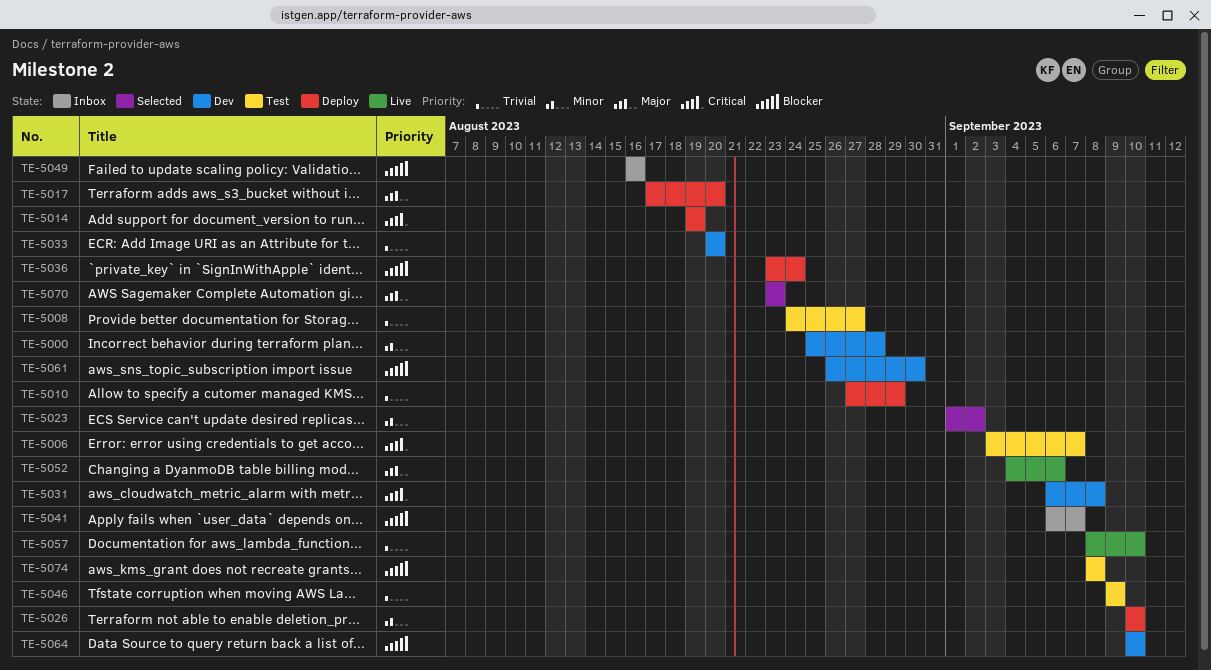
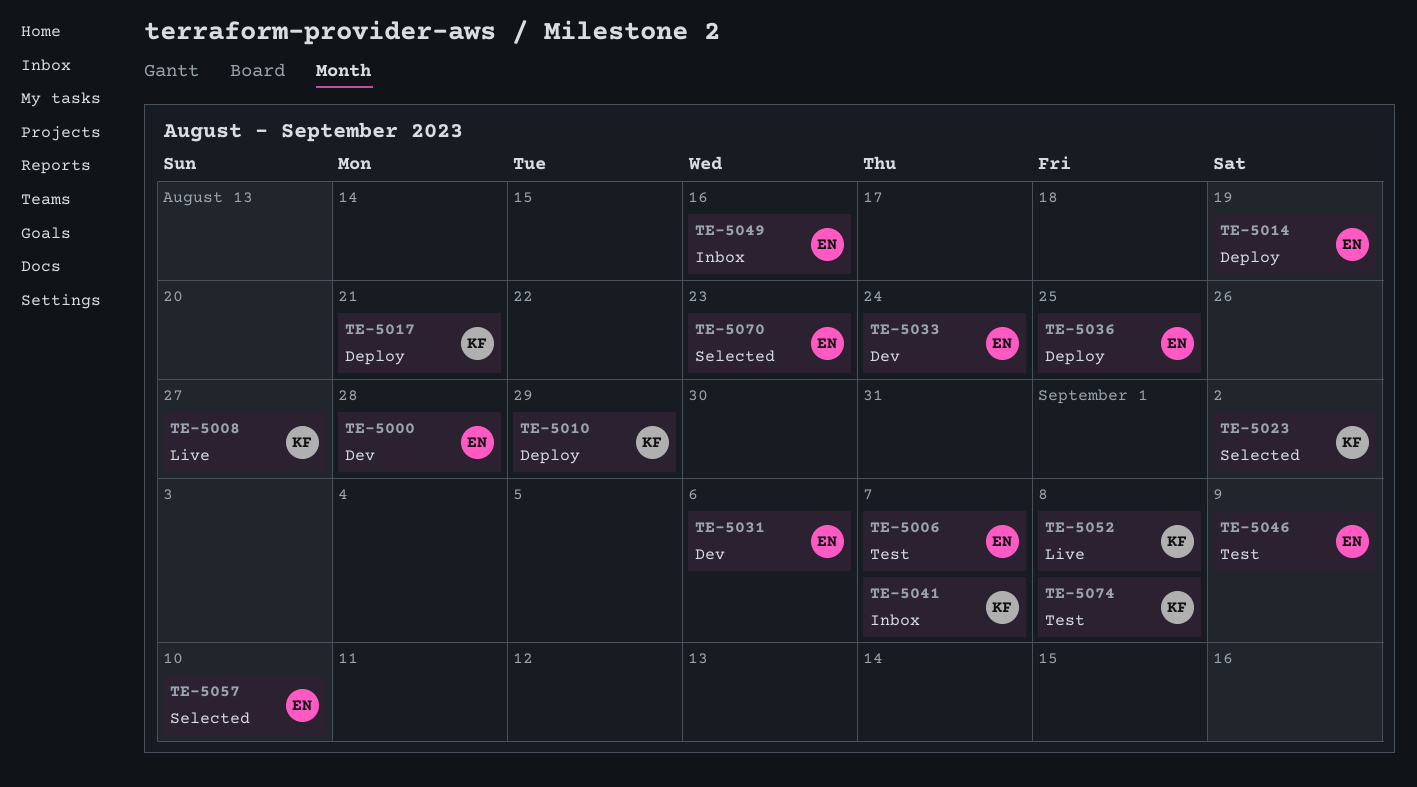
TE-5008, status: Test -> Live
TE-5017, due: Aug 20 -> Aug 21
TE-5026: present -> none
TE-5031, due: Sep 8 -> Sep 6
TE-5033, due: Aug 20 -> Aug 24
TE-5036, due: Aug 24 -> Aug 25
TE-5052, due: Sep 6 -> Sep 8
TE-5057, status: Live -> Selected
TE-5061: present -> none
TE-5064: present -> none

